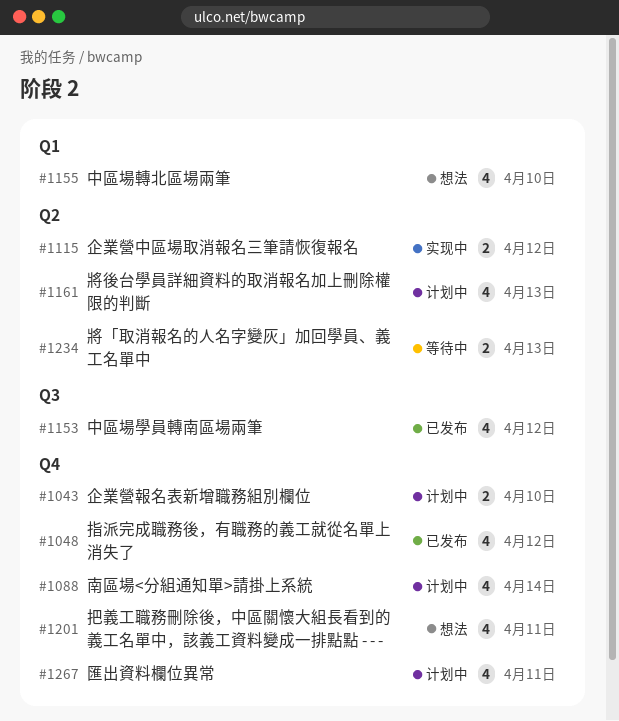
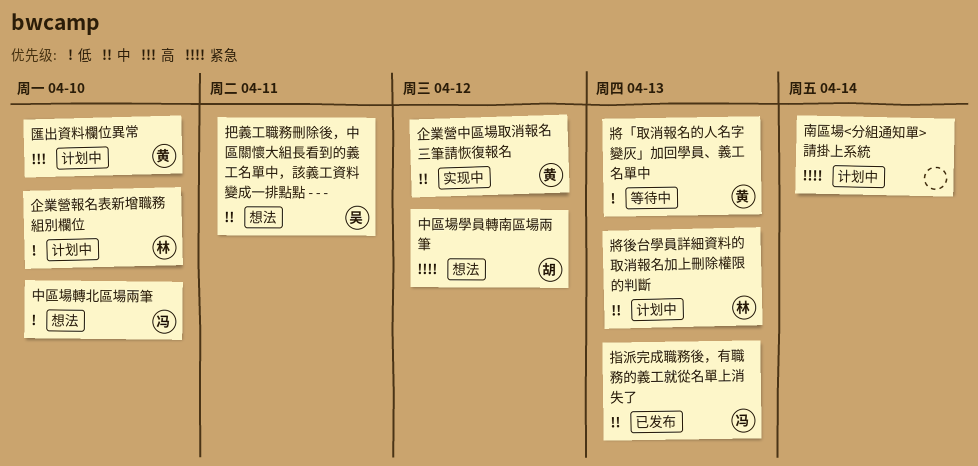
中區場學員轉南區場兩筆, status: 已发布 -> 想法
匯出資料欄位異常, due: Apr 11 -> Apr 10
指派完成職務後，有職務的義工就從名單上消失了, due: Apr 12 -> Apr 13

